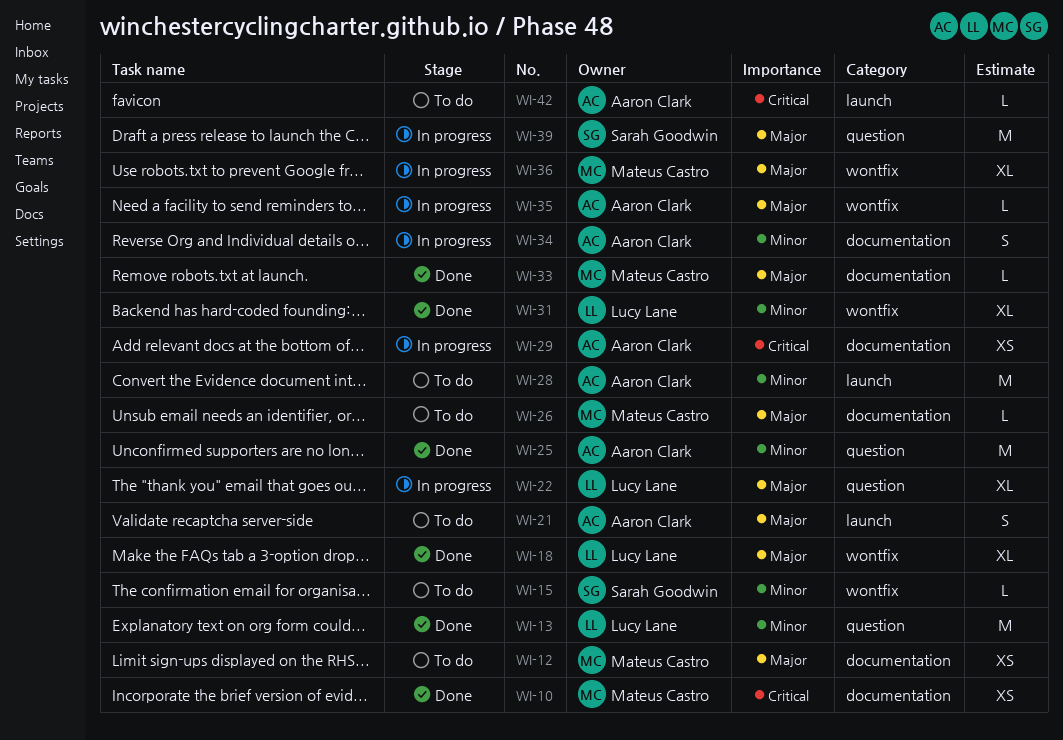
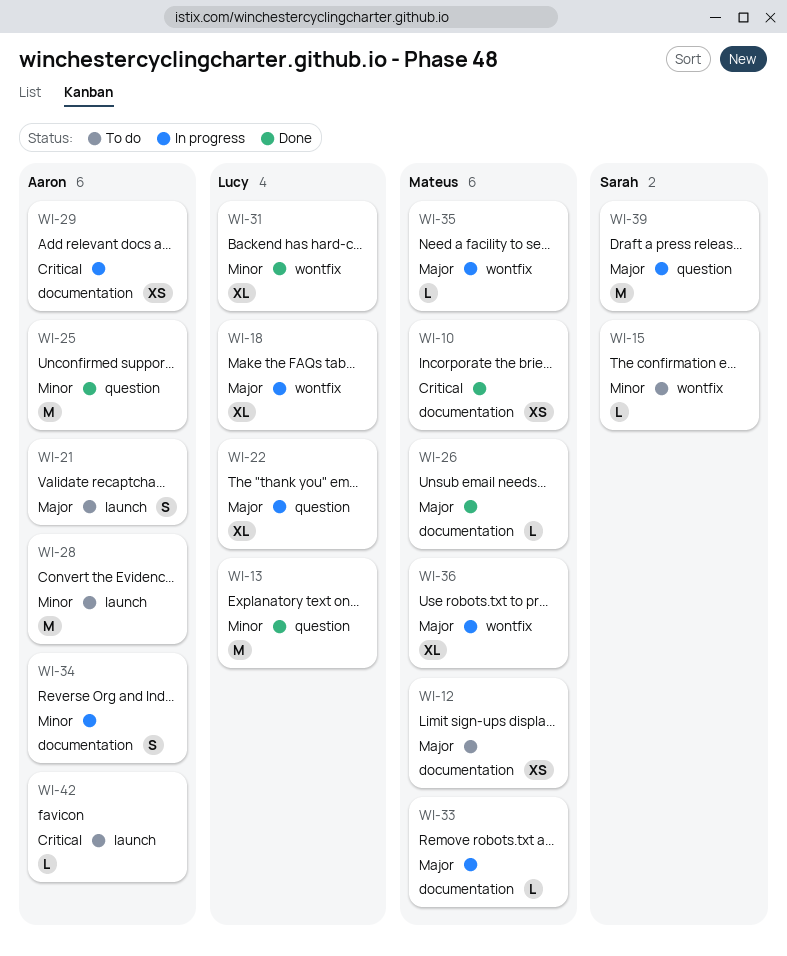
WI-18, status: Done -> In progress
WI-26, status: To do -> Done
WI-33, status: Done -> In progress
WI-35, owner: Aaron Clark -> Mateus Castro

